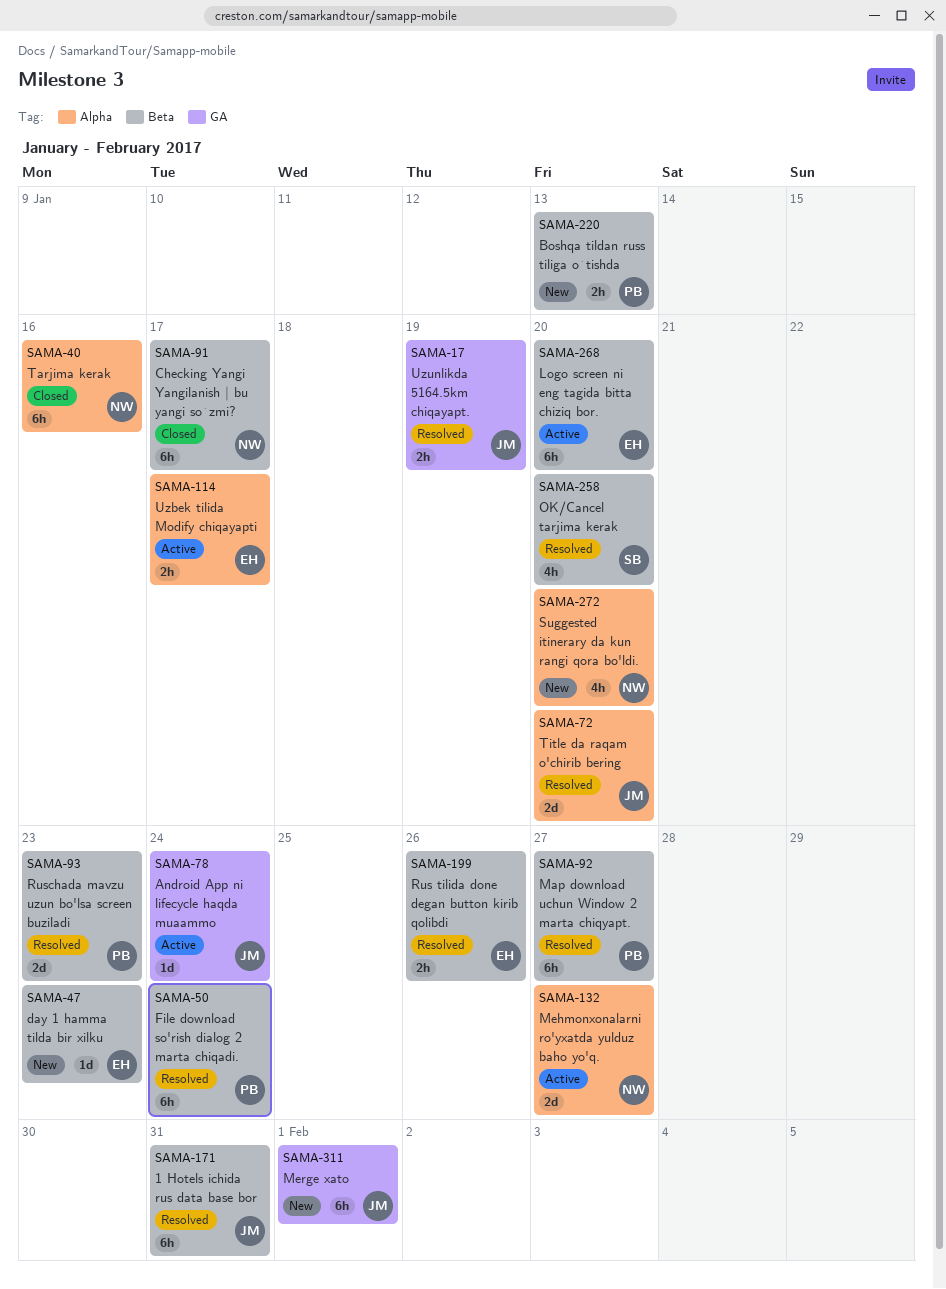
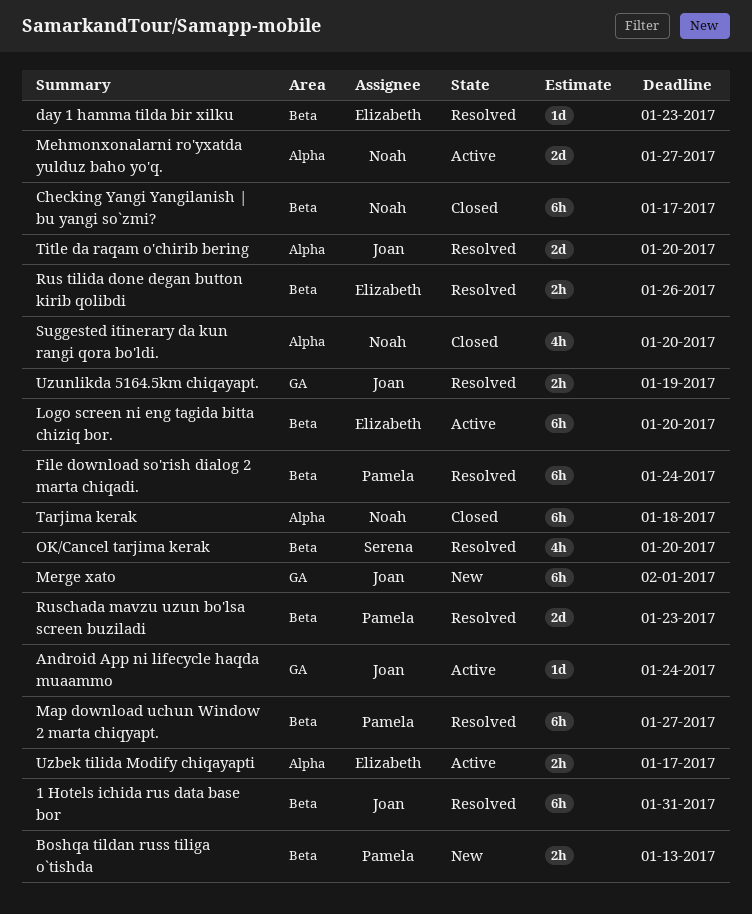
day 1 hamma tilda bir xilku, status: New -> Resolved
Suggested itinerary da kun rangi qora bo'ldi., status: New -> Closed
Tarjima kerak, due: Jan 16 -> Jan 18

